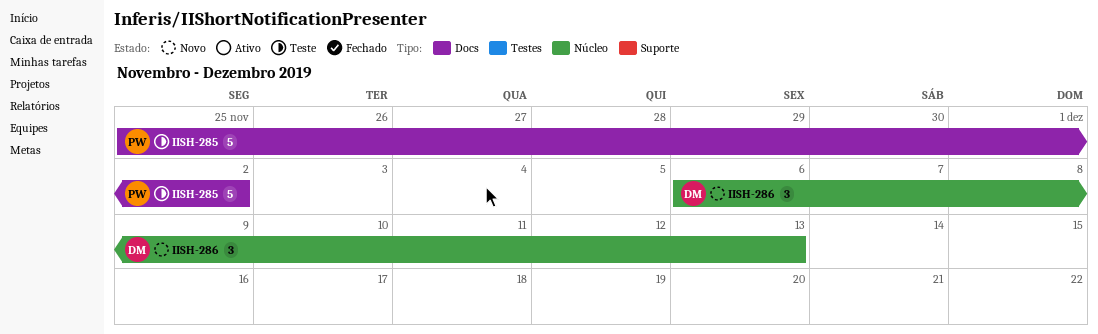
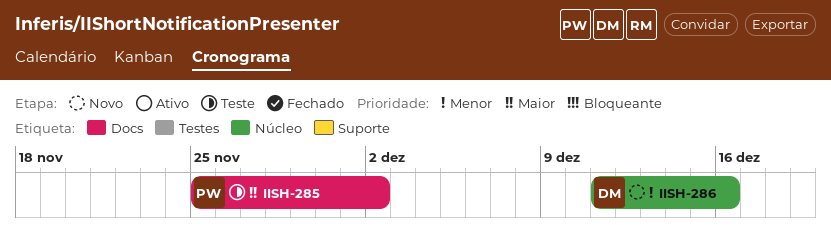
IISH-286, start: Dec 6 -> Dec 11
IISH-286, due: Dec 13 -> Dec 16

